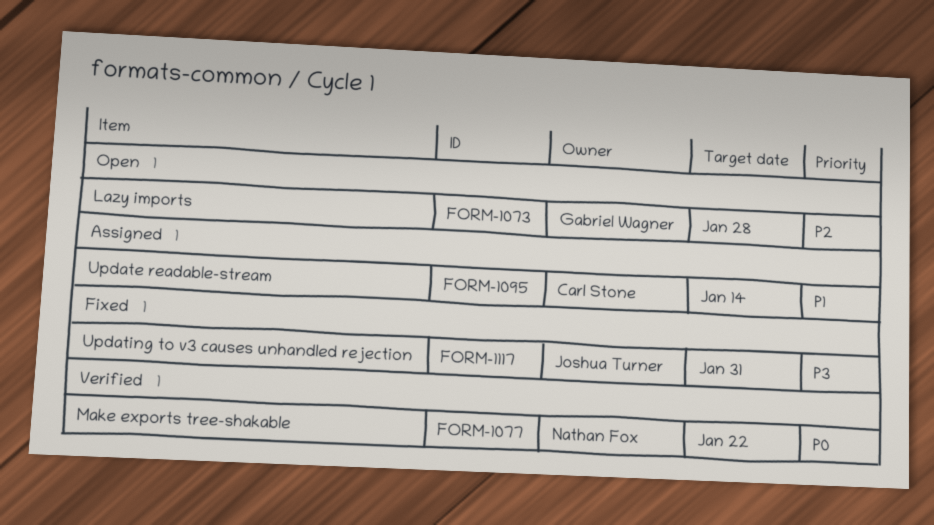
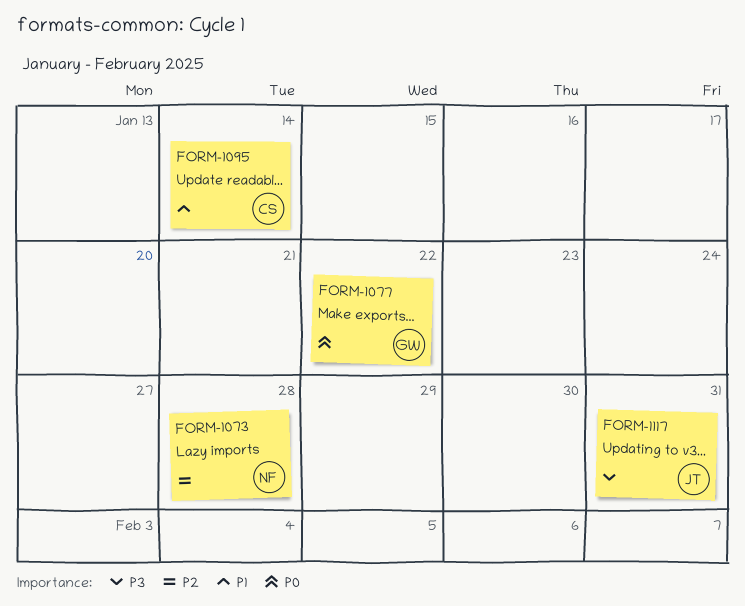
FORM-1073, owner: Gabriel Wagner -> Nathan Fox
FORM-1077, owner: Nathan Fox -> Gabriel Wagner

